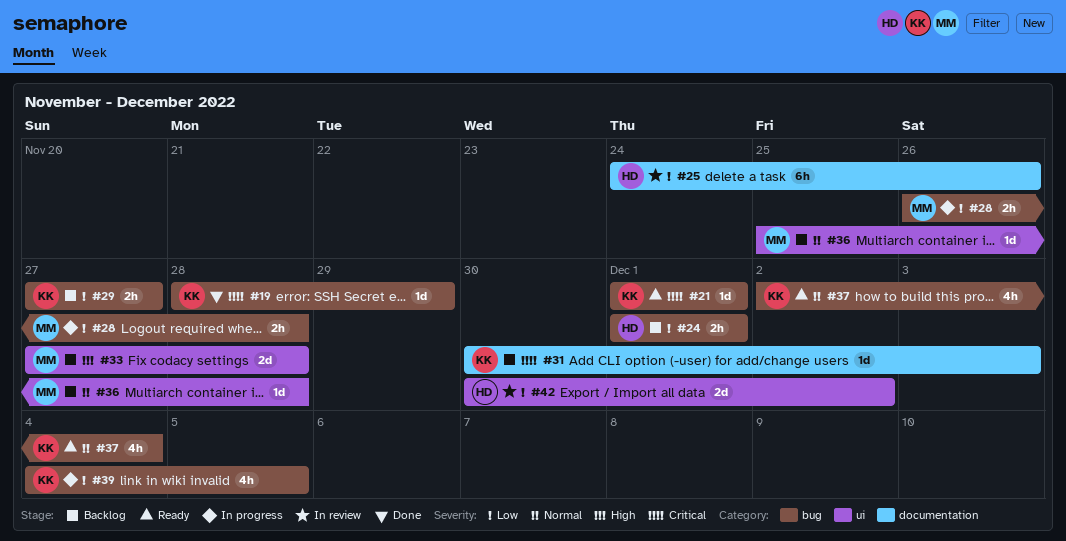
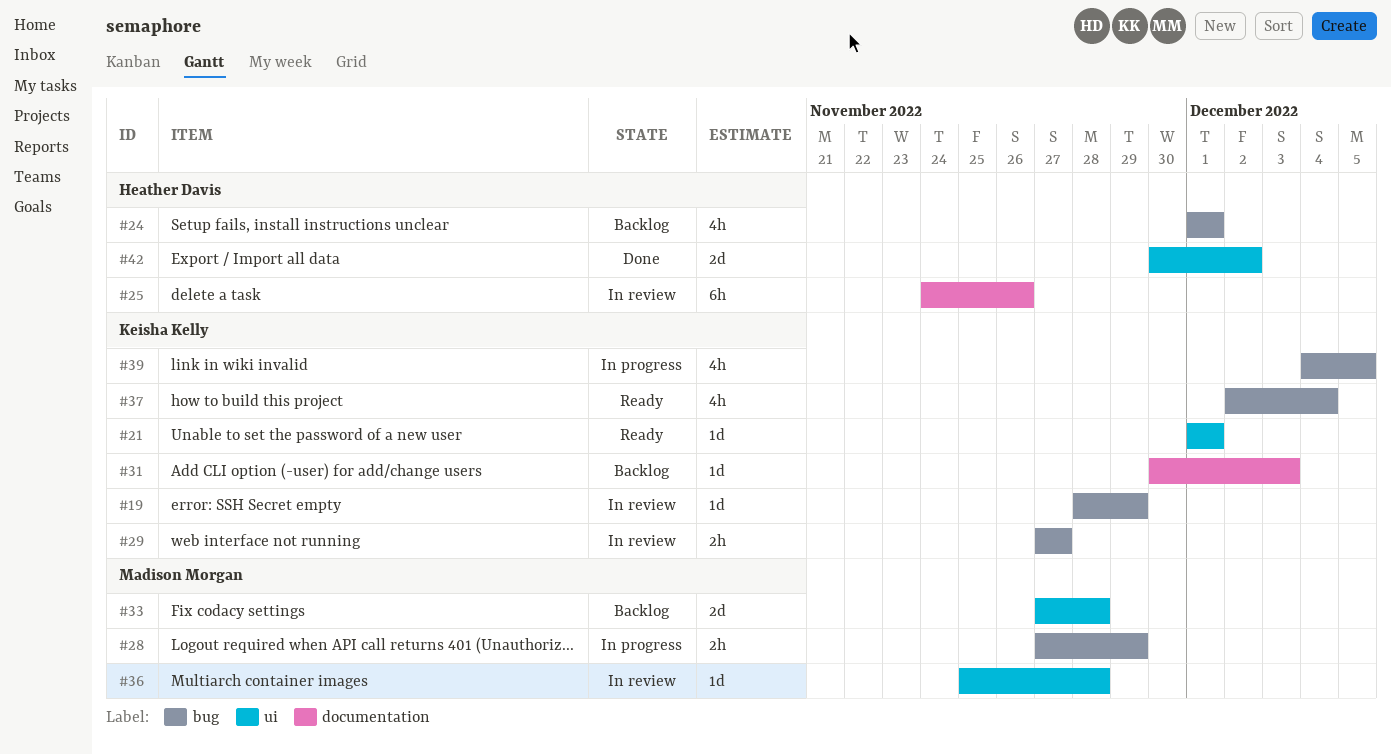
#19, status: Done -> In review
#21, label: bug -> ui
#24, estimate: 2h -> 4h
#28, start: Nov 26 -> Nov 27
#28, due: Nov 28 -> Nov 29
#29, status: Backlog -> In review
#36, status: Backlog -> In review
#42, status: In review -> Done

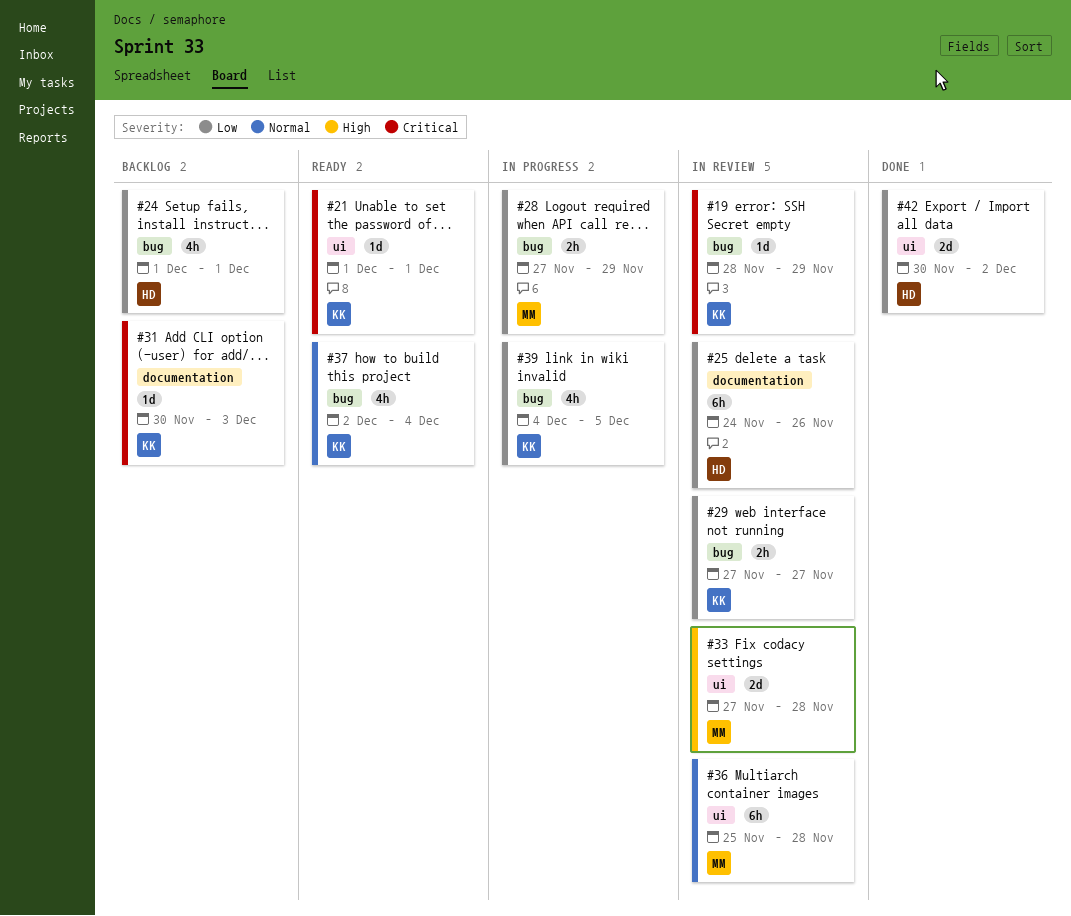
#33, status: Backlog -> In review
#36, estimate: 1d -> 6h

